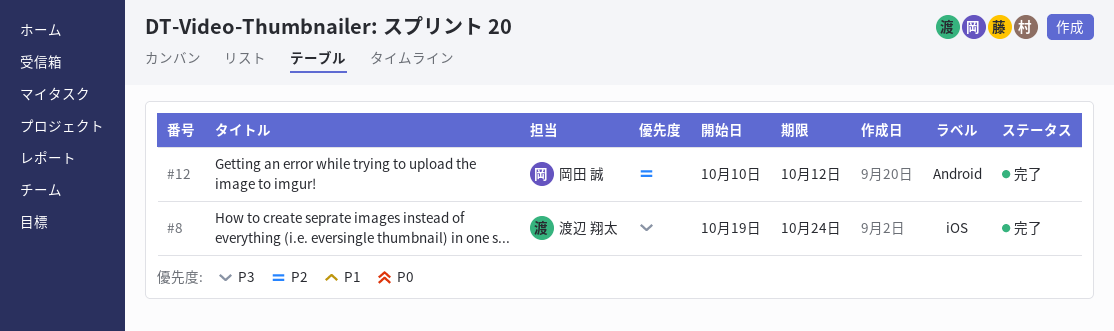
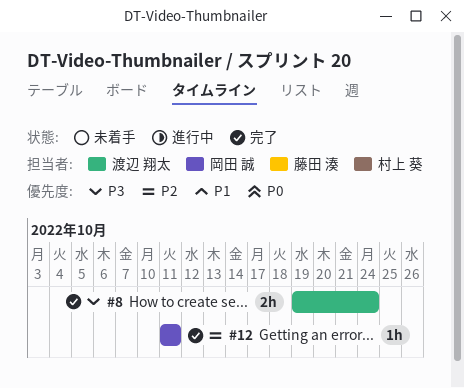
#12, start: Oct 10 -> Oct 11
#12, due: Oct 12 -> Oct 11

